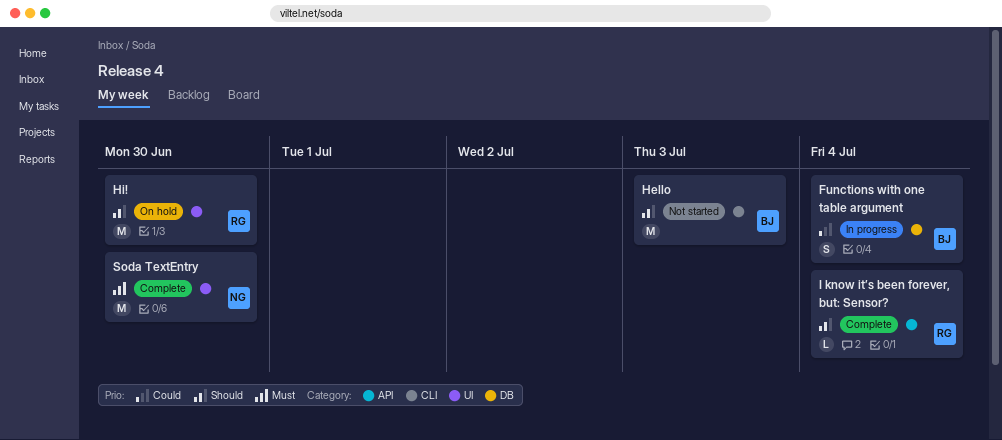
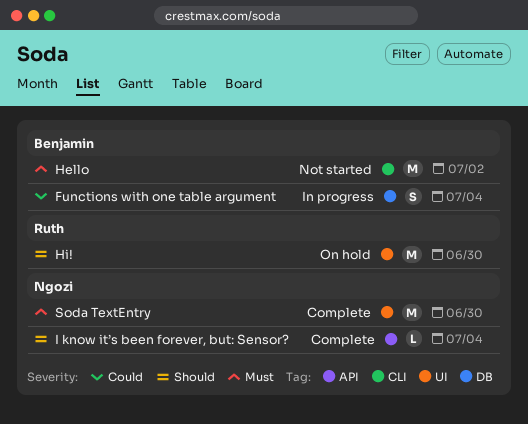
Hello, priority: Should -> Must
Hello, due: Jul 3 -> Jul 2
I know it’s been forever, but: Sensor?, owner: Ruth -> Ngozi

